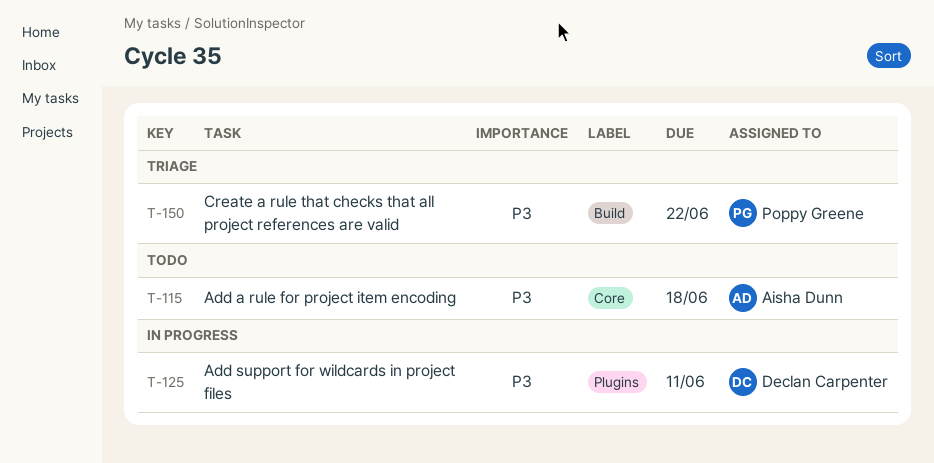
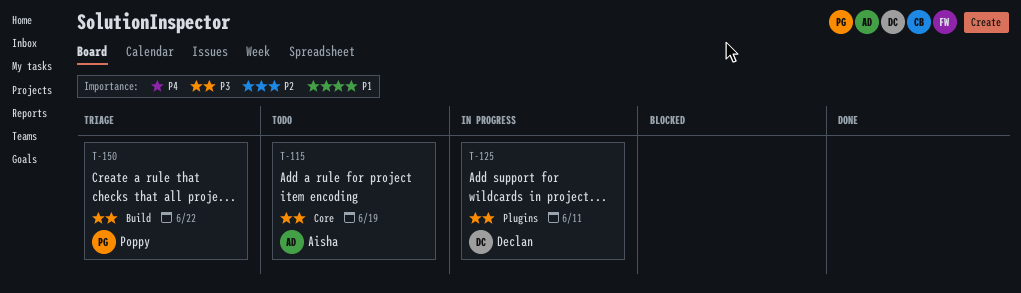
T-115, due: Jun 18 -> Jun 19

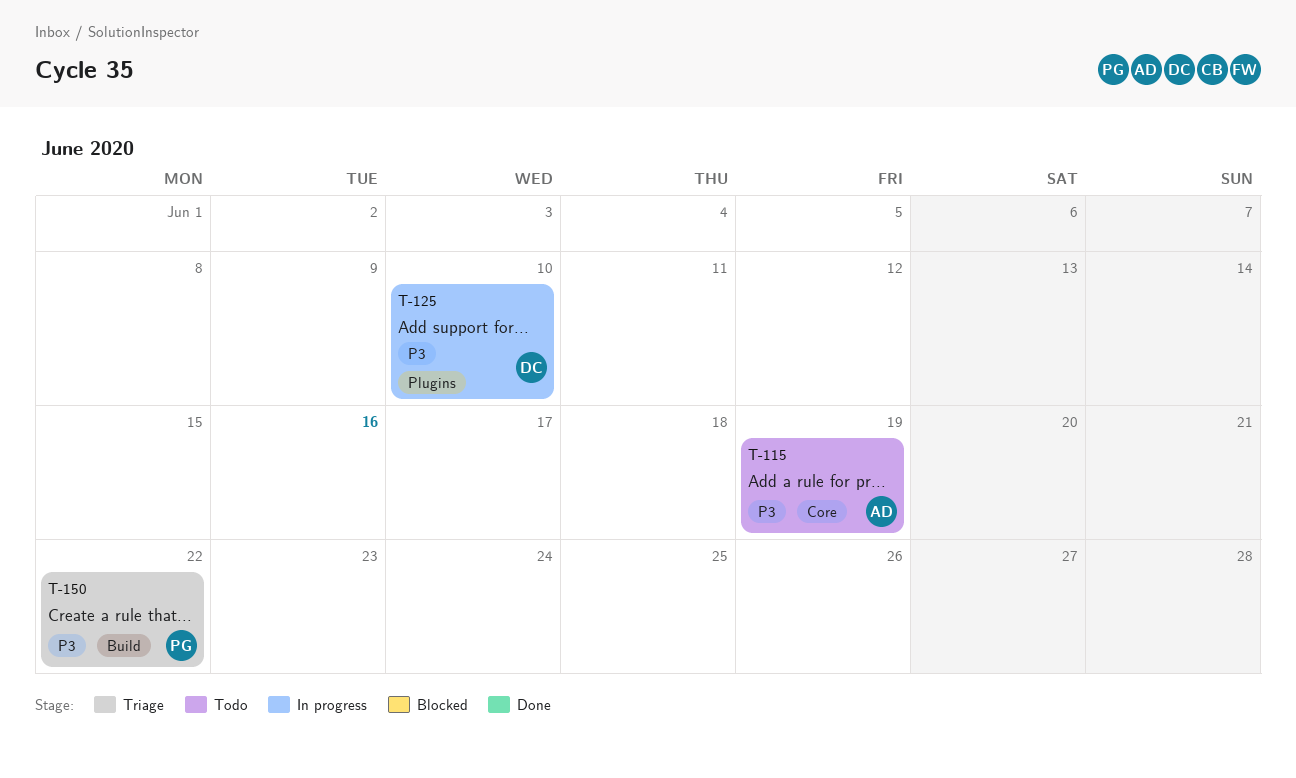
T-125, due: Jun 11 -> Jun 10

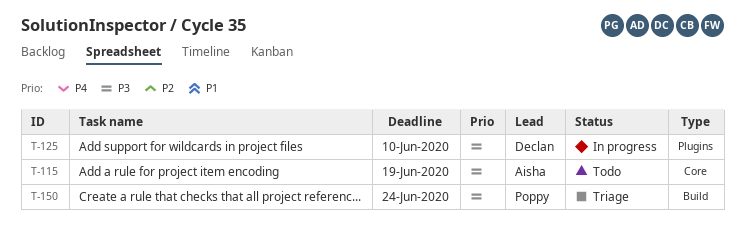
T-150, due: Jun 22 -> Jun 24

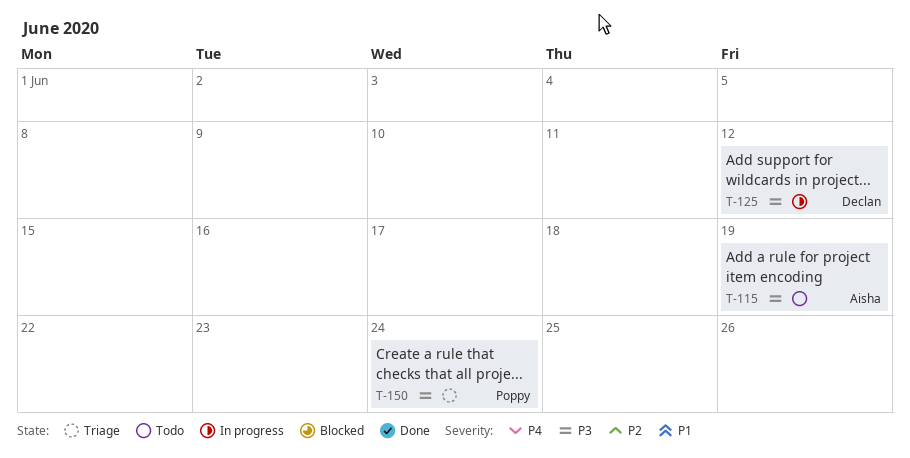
T-125, due: Jun 10 -> Jun 12

